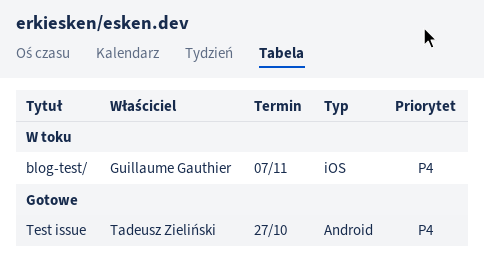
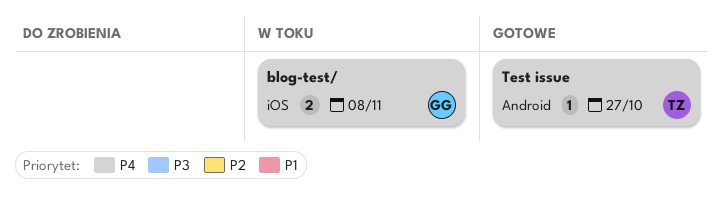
blog-test/, due: Nov 7 -> Nov 8

